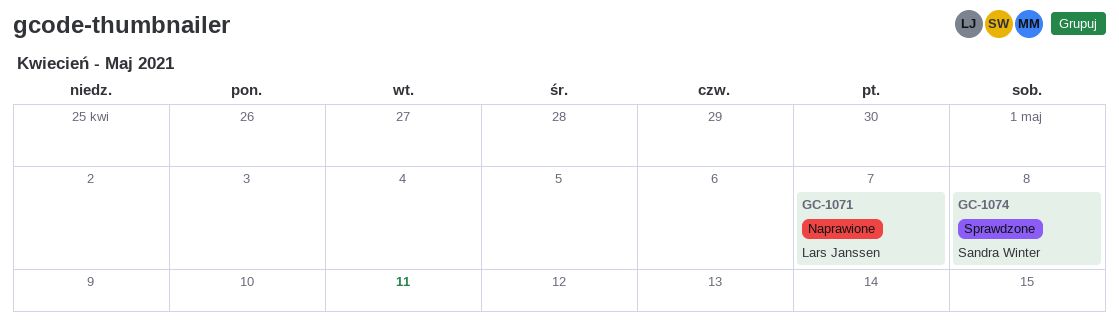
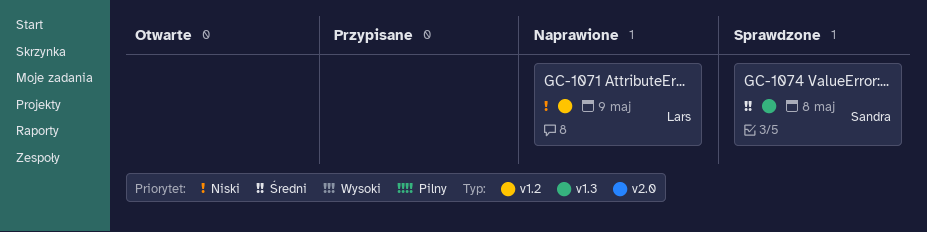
GC-1071, due: May 7 -> May 9

